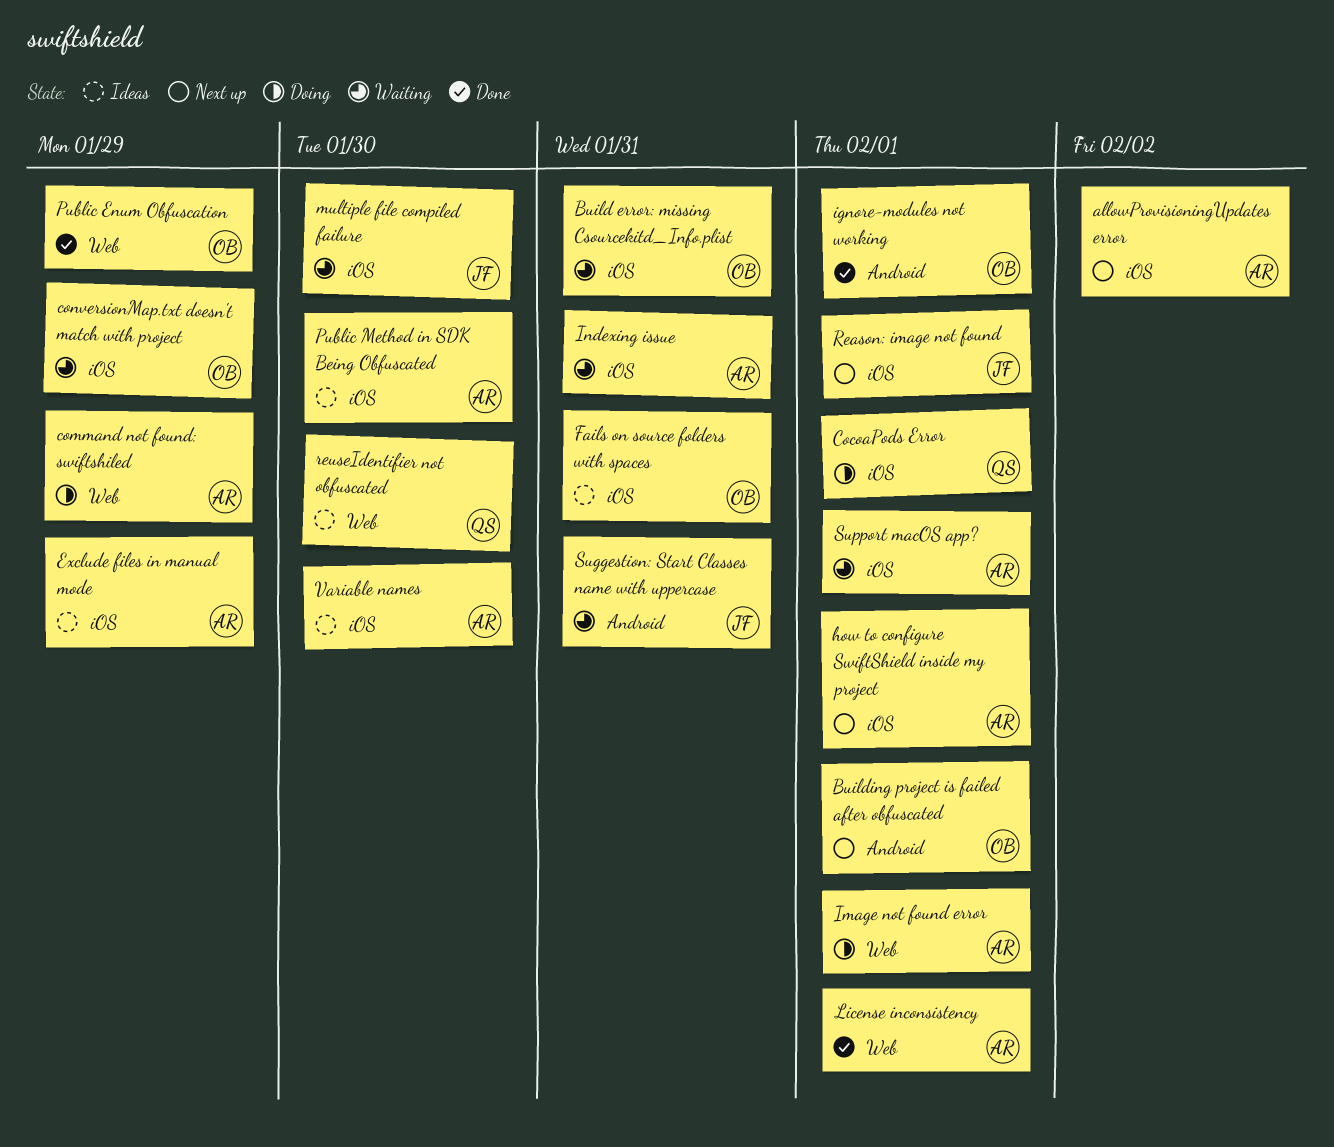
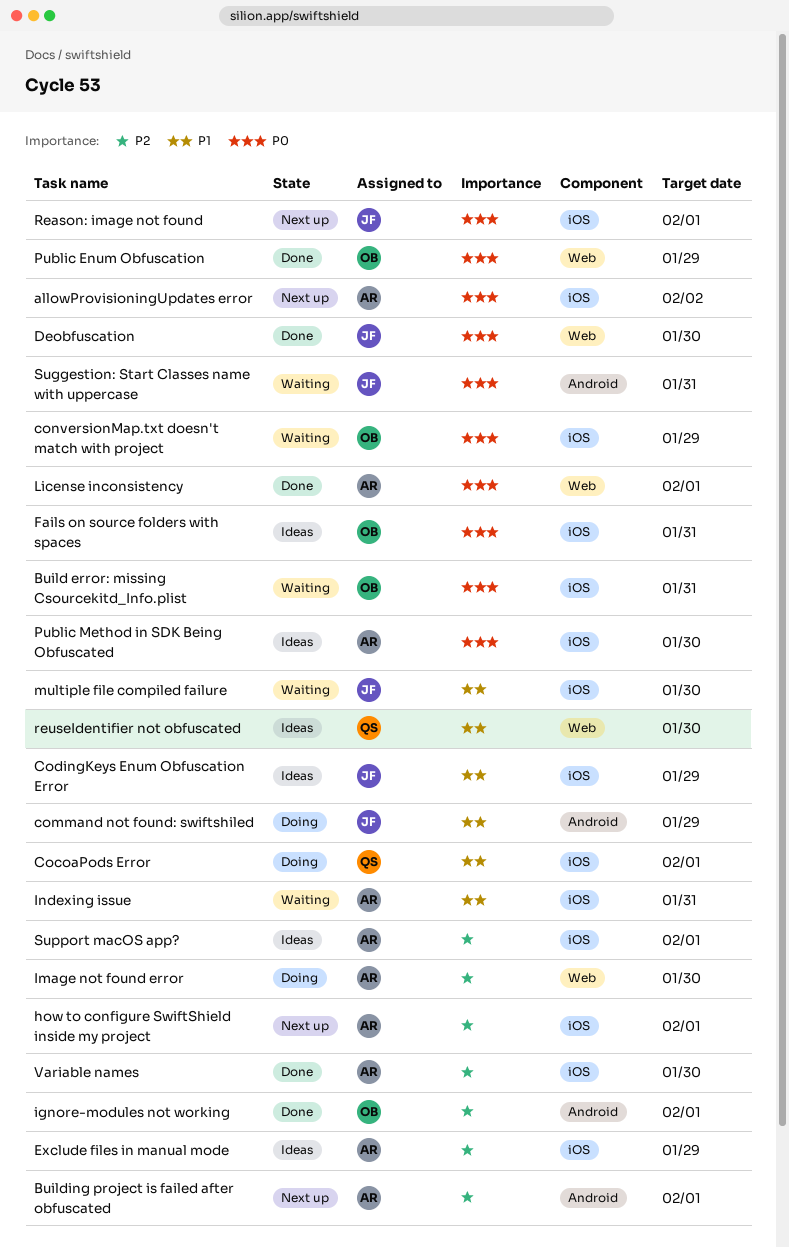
Building project is failed after obfuscated, owner: OB -> AR
CodingKeys Enum Obfuscation Error: none -> present
command not found: swiftshiled, owner: AR -> JF
command not found: swiftshiled, label: Web -> Android
Deobfuscation: none -> present
Image not found error, due: Feb 1 -> Jan 30
Support macOS app?, status: Waiting -> Ideas
Variable names, status: Ideas -> Done

